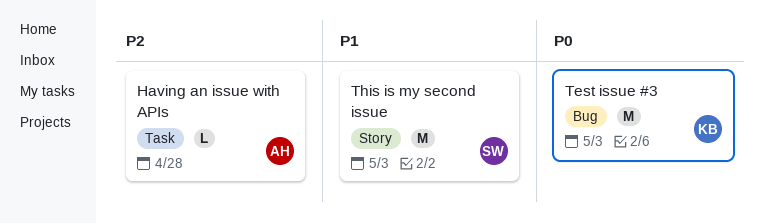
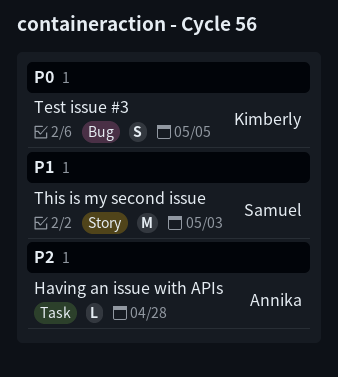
Test issue #3, estimate: M -> S
Test issue #3, due: May 3 -> May 5

